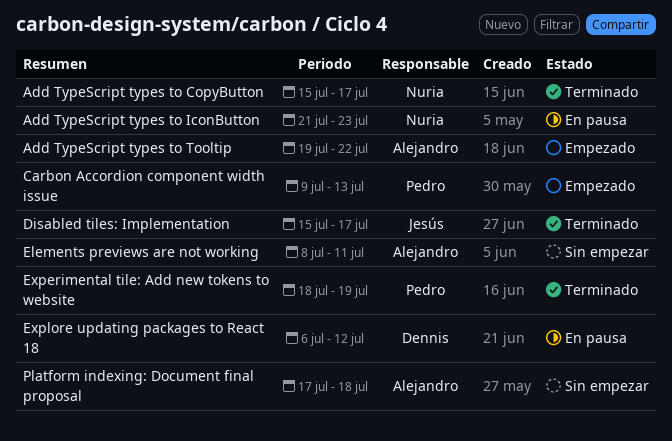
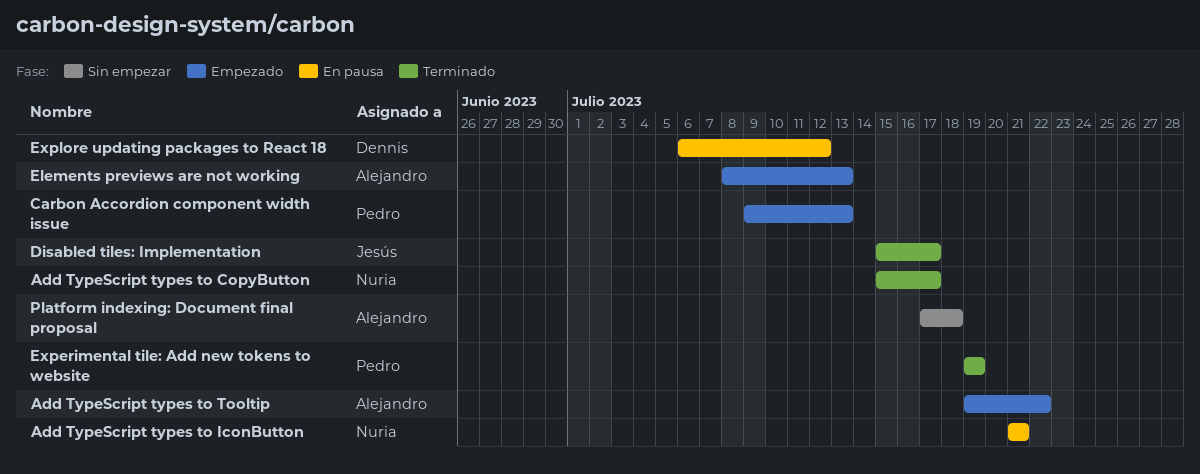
Add TypeScript types to IconButton, due: Jul 23 -> Jul 21
Elements previews are not working, status: Sin empezar -> Empezado
Elements previews are not working, due: Jul 11 -> Jul 13
Experimental tile: Add new tokens to website, start: Jul 18 -> Jul 19

